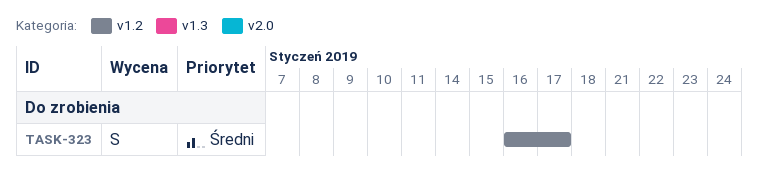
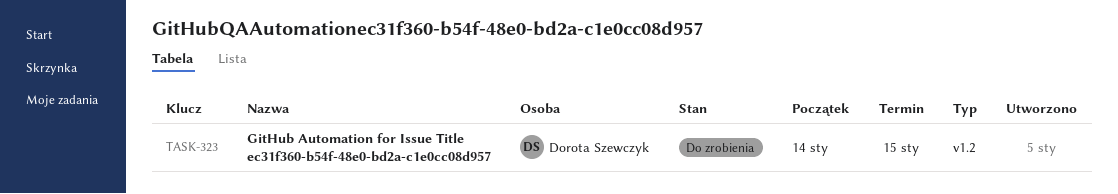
TASK-323, start: Jan 16 -> Jan 14
TASK-323, due: Jan 17 -> Jan 15

